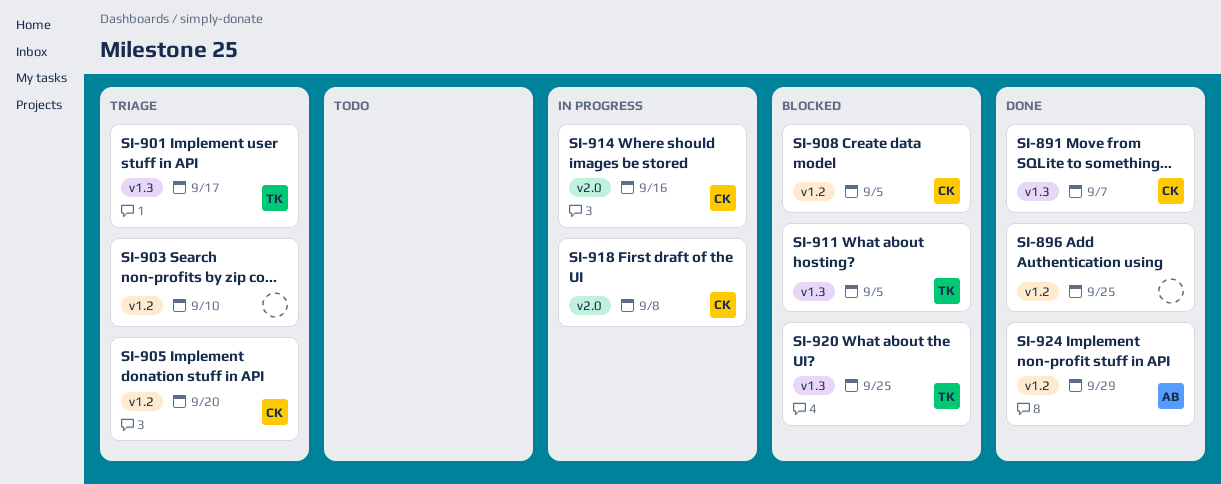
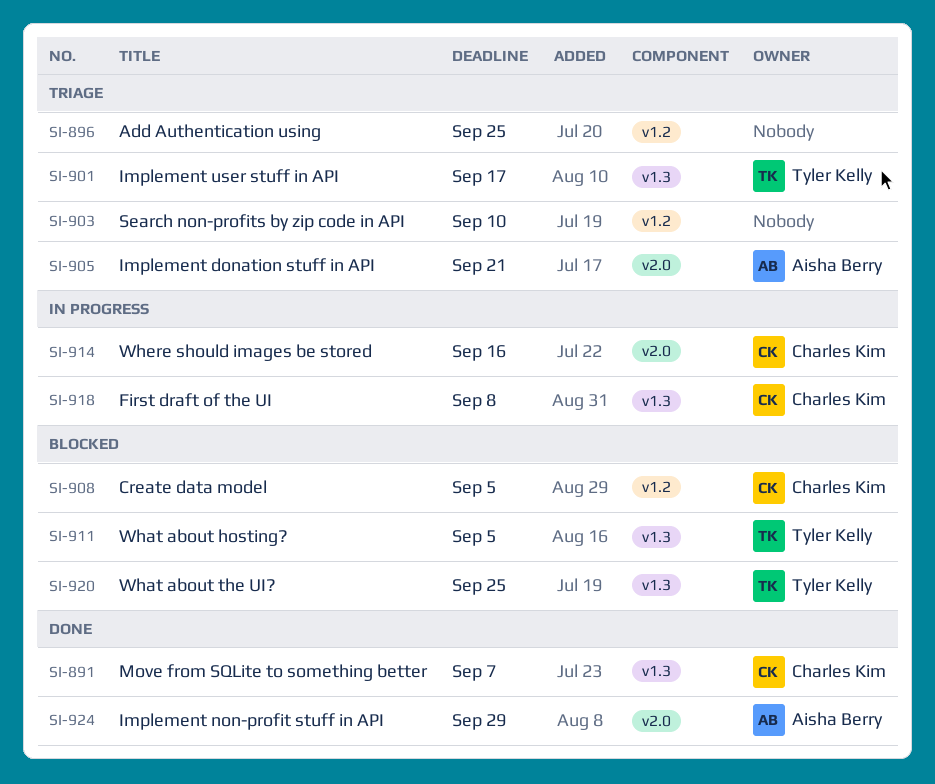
SI-896, status: Done -> Triage
SI-905, owner: Charles Kim -> Aisha Berry
SI-905, label: v1.2 -> v2.0
SI-905, due: Sep 20 -> Sep 21
SI-918, label: v2.0 -> v1.3
SI-924, label: v1.2 -> v2.0

